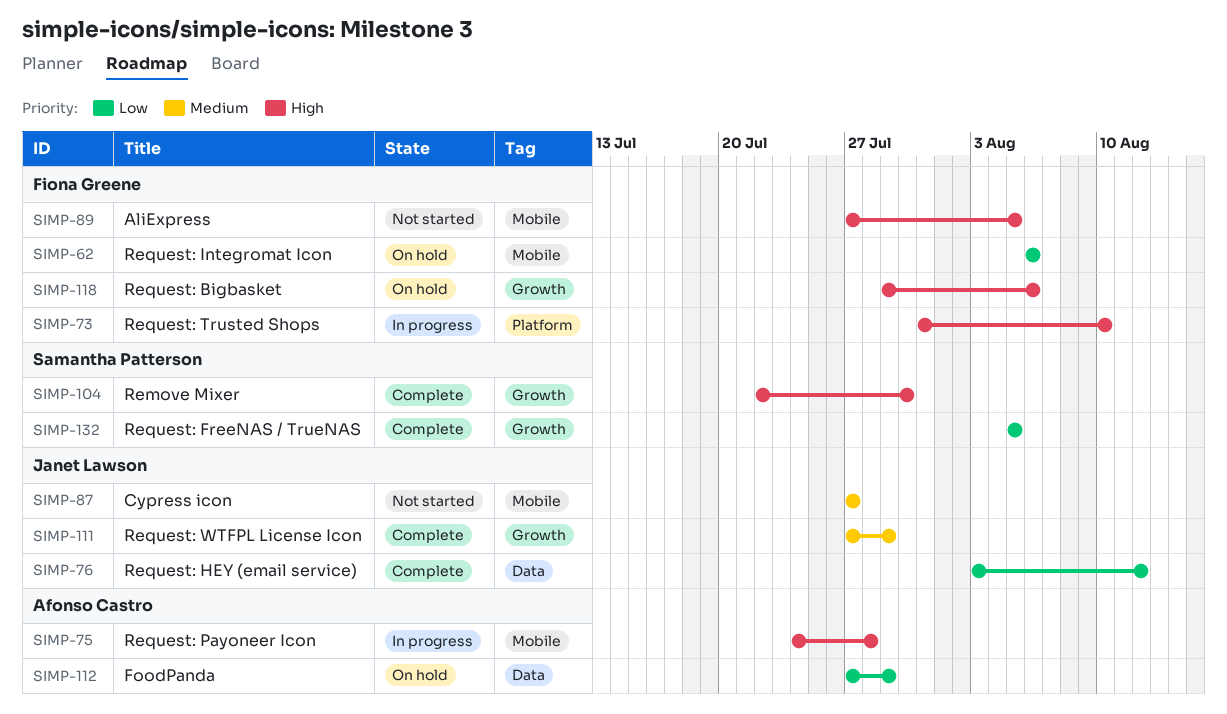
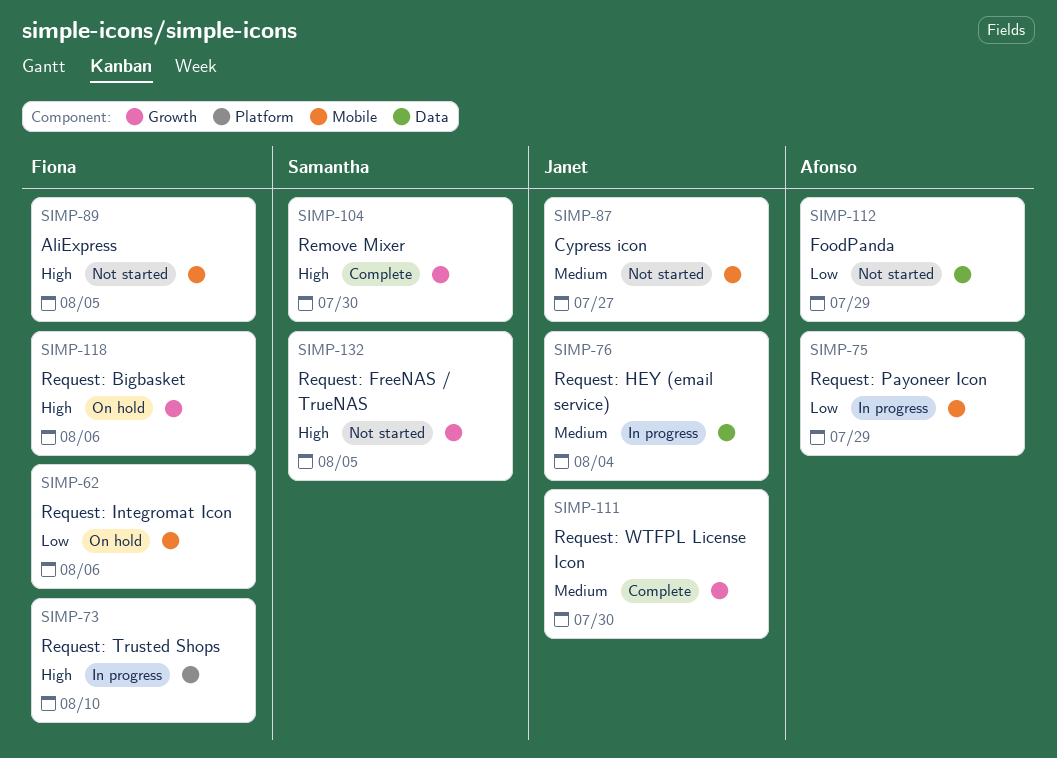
SIMP-75, priority: High -> Low
SIMP-75, due: Jul 28 -> Jul 29
SIMP-76, status: Complete -> In progress
SIMP-76, priority: Low -> Medium
SIMP-76, due: Aug 12 -> Aug 4
SIMP-111, due: Jul 29 -> Jul 30
SIMP-112, status: On hold -> Not started
SIMP-132, status: Complete -> Not started
SIMP-132, priority: Low -> High

